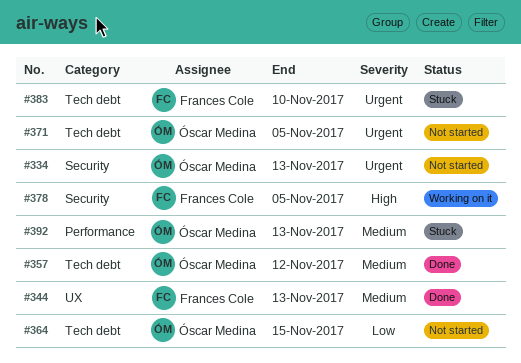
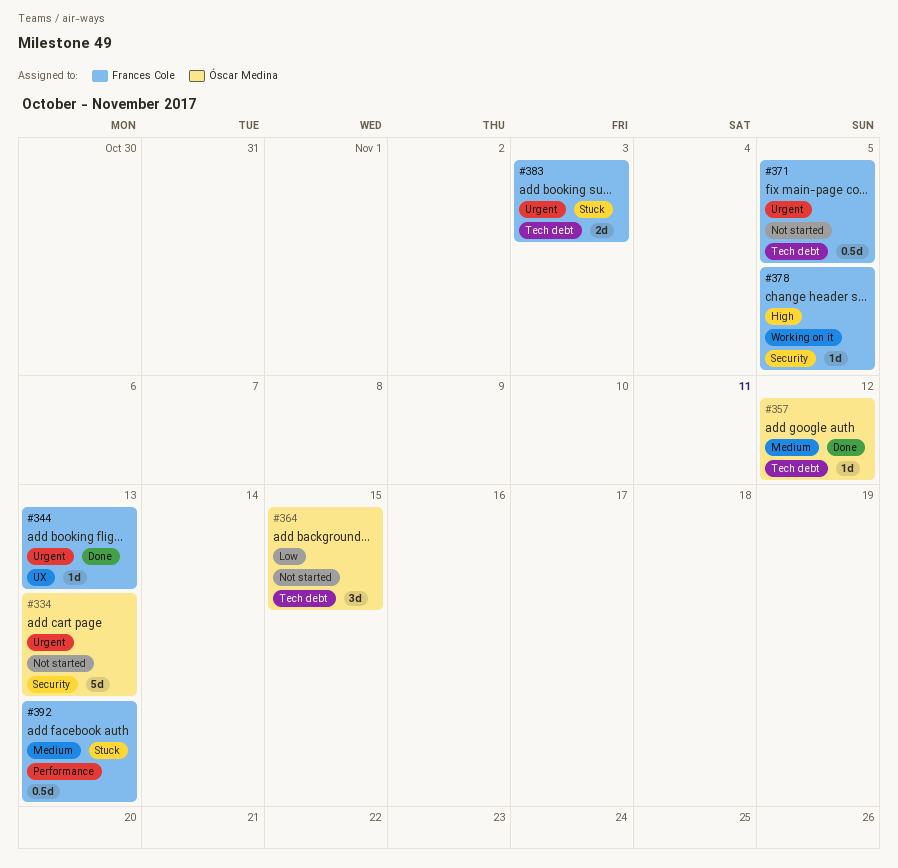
#344, priority: Medium -> Urgent
#371, owner: Óscar Medina -> Frances Cole
#383, due: Nov 10 -> Nov 3
#392, owner: Óscar Medina -> Frances Cole

